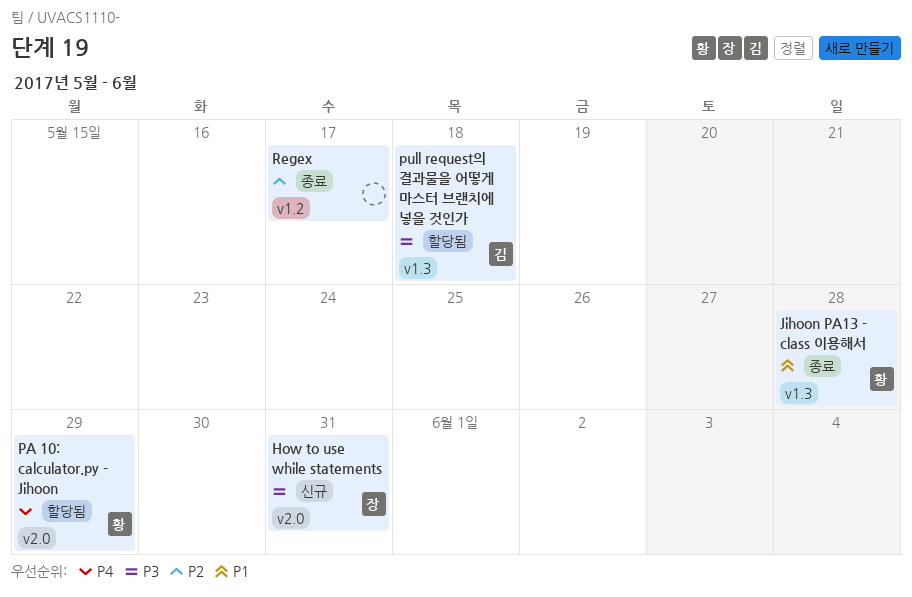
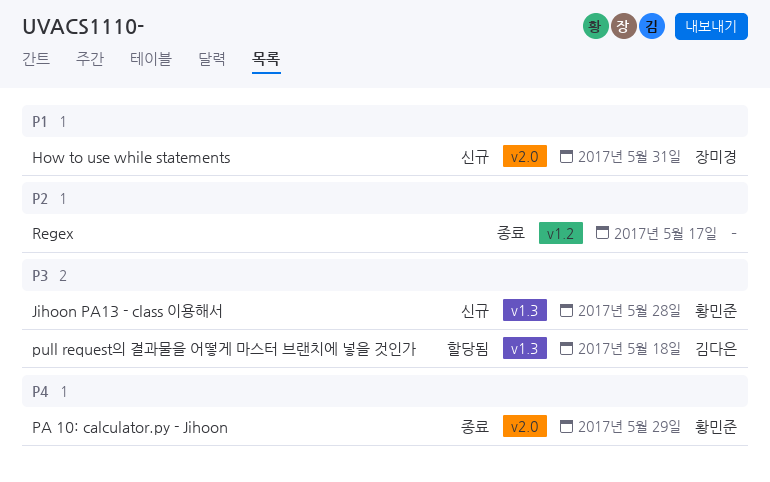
How to use while statements, priority: P3 -> P1
Jihoon PA13 - class 이용해서, status: 종료 -> 신규
Jihoon PA13 - class 이용해서, priority: P1 -> P3
PA 10: calculator.py - Jihoon, status: 할당됨 -> 종료

